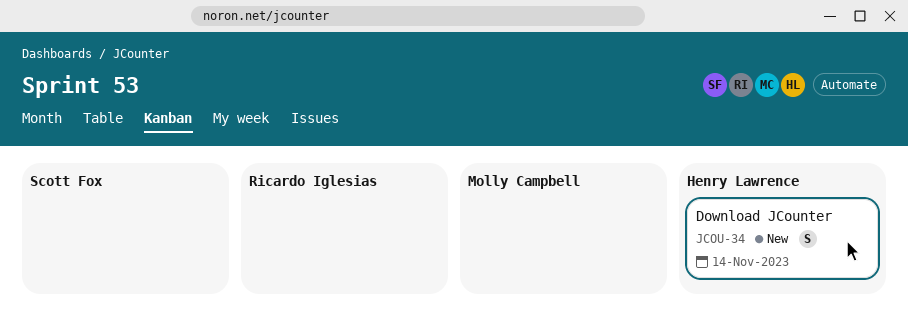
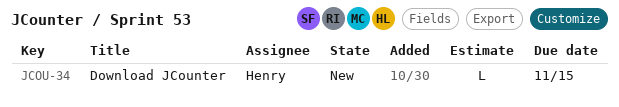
JCOU-34, estimate: S -> L
JCOU-34, due: Nov 14 -> Nov 15

